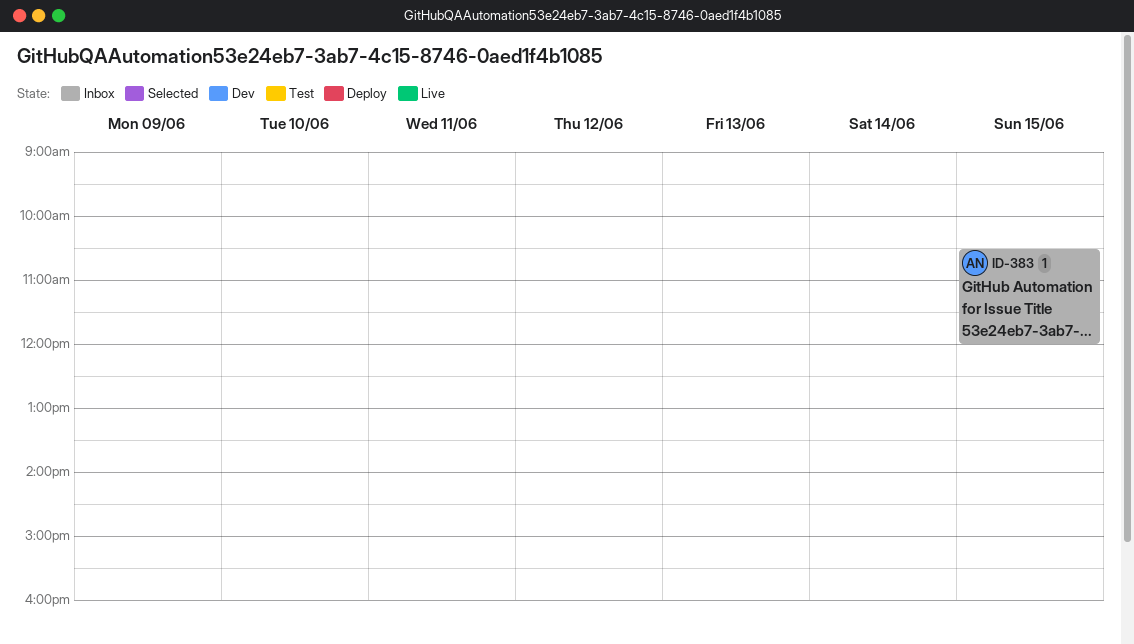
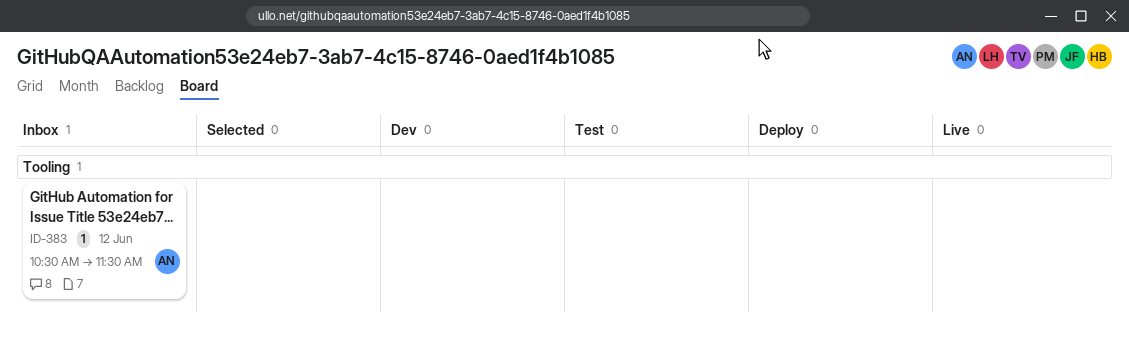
ID-383, day: Jun 15 -> Jun 12
ID-383, ends: 12:00 -> 11:30

